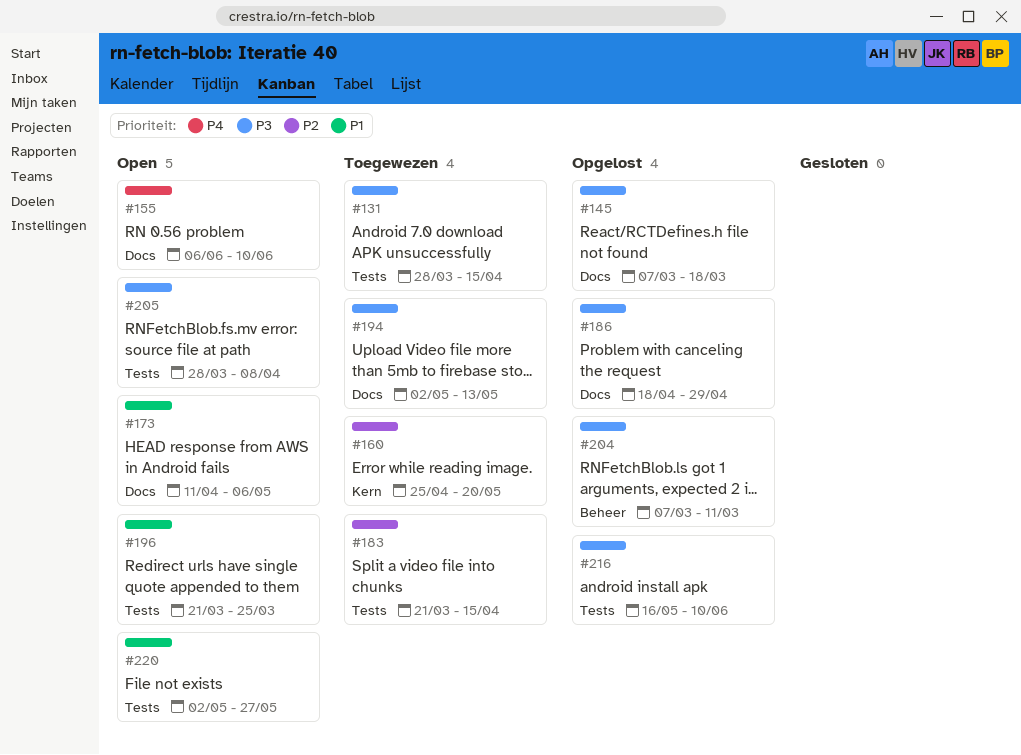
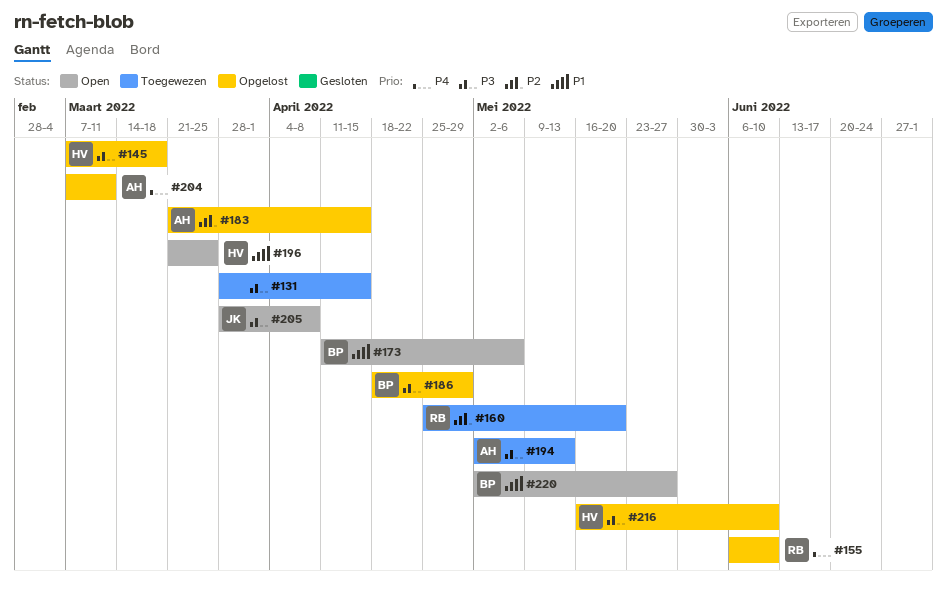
#155, status: Open -> Opgelost
#183, status: Toegewezen -> Opgelost
#204, priority: P3 -> P4

